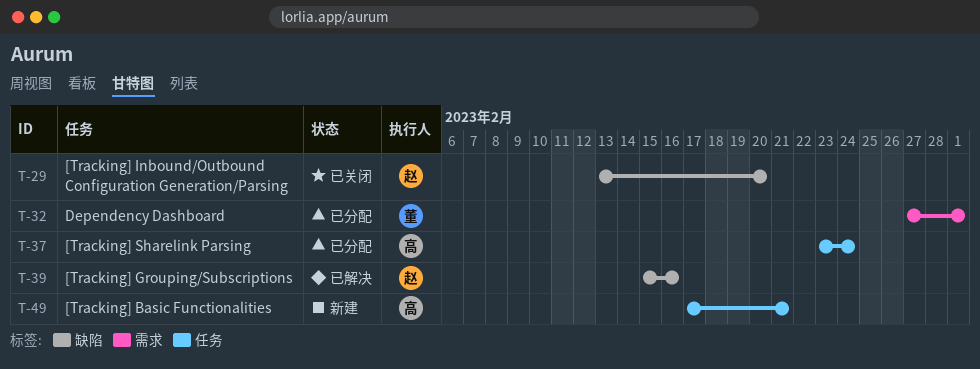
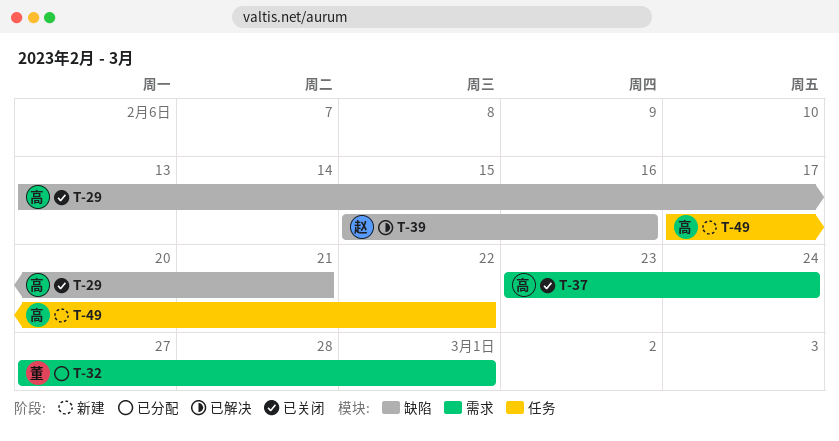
T-29, owner: 赵 -> 高
T-29, due: Feb 20 -> Feb 21
T-37, status: 已分配 -> 已关闭
T-37, label: 任务 -> 需求
T-49, due: Feb 21 -> Feb 22

